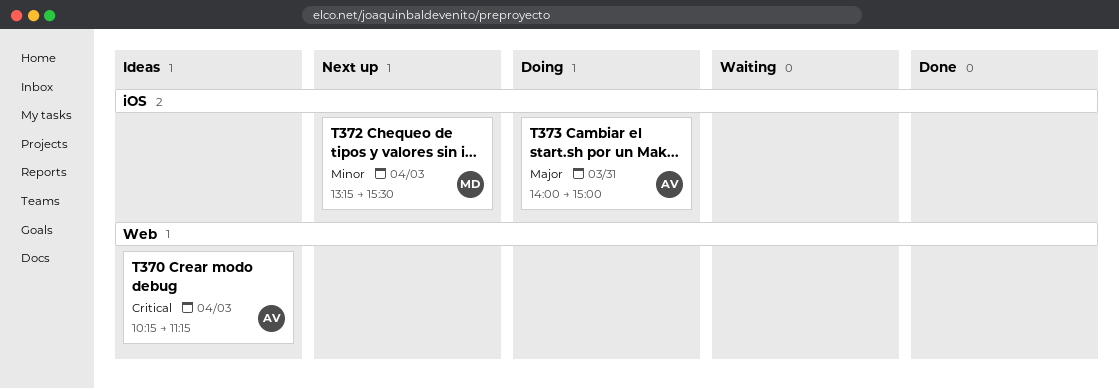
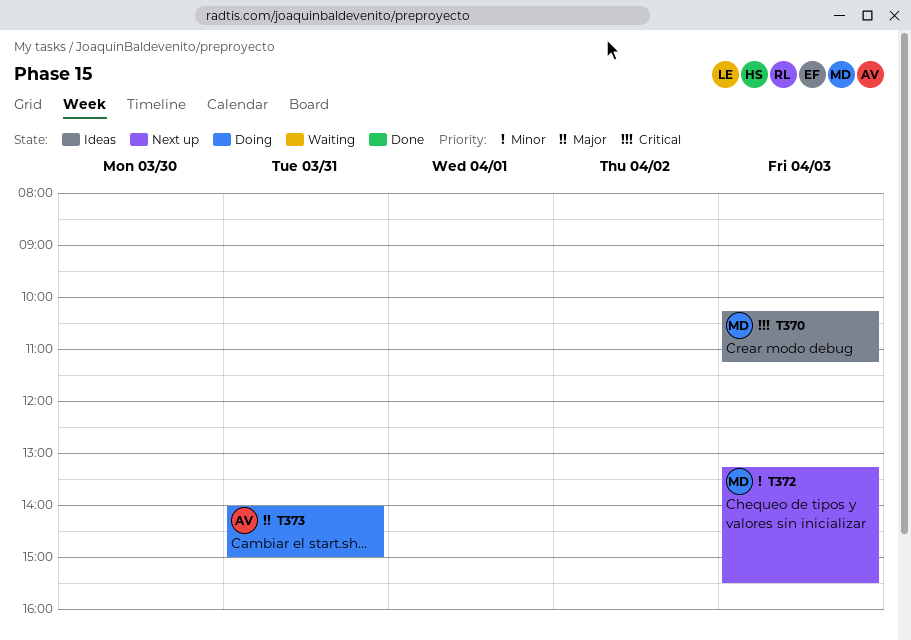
T370, owner: AV -> MD

